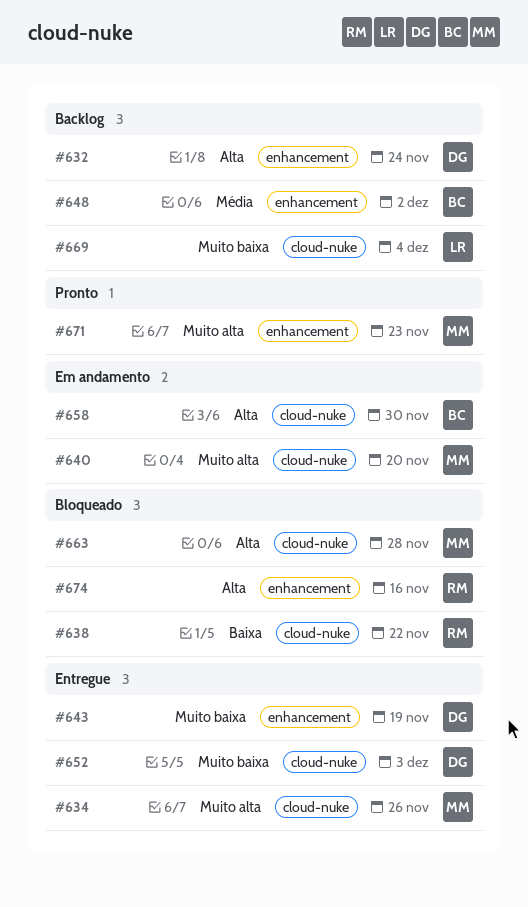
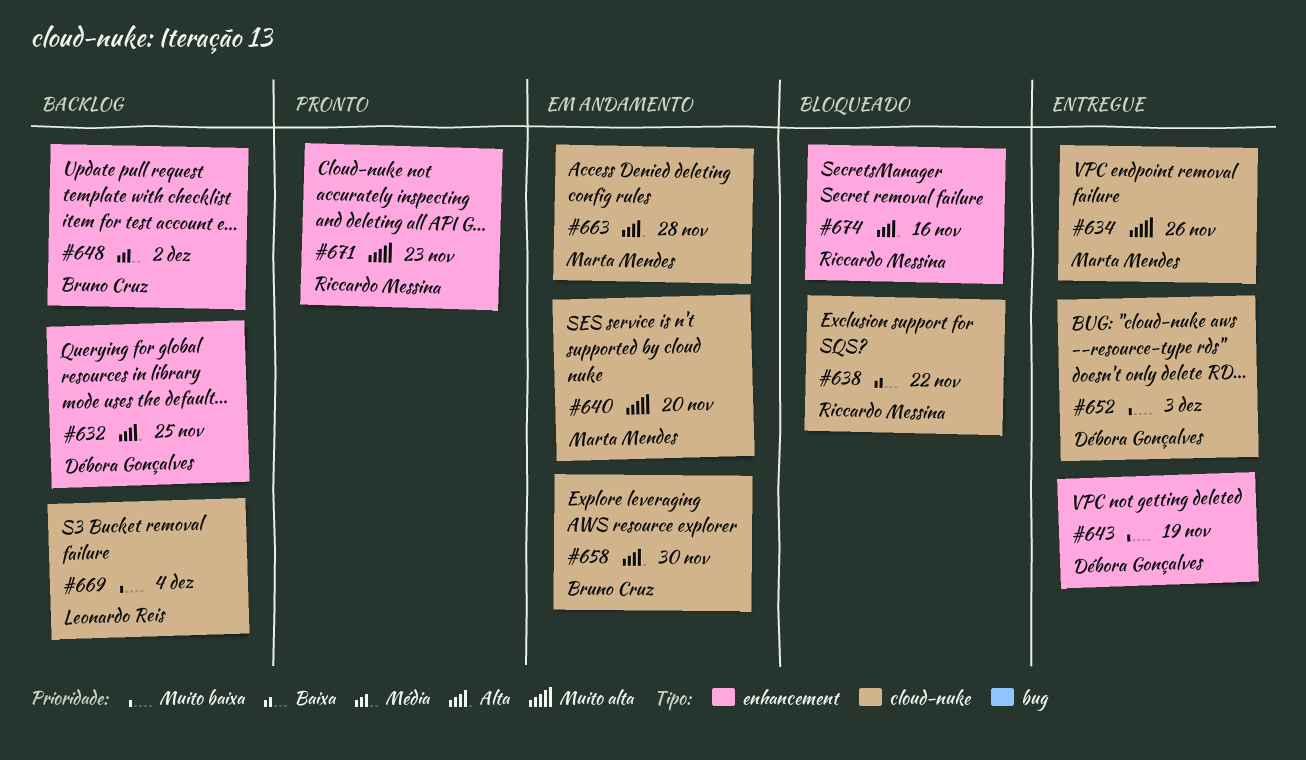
#632, due: Nov 24 -> Nov 25
#663, status: Bloqueado -> Em andamento
#671, owner: Marta Mendes -> Riccardo Messina

